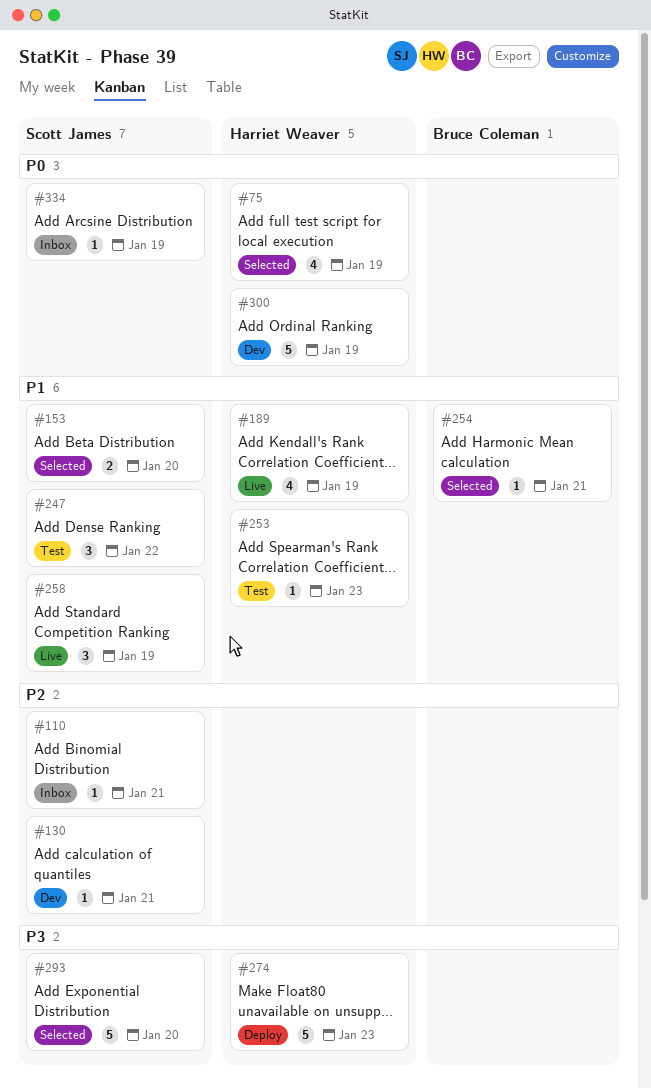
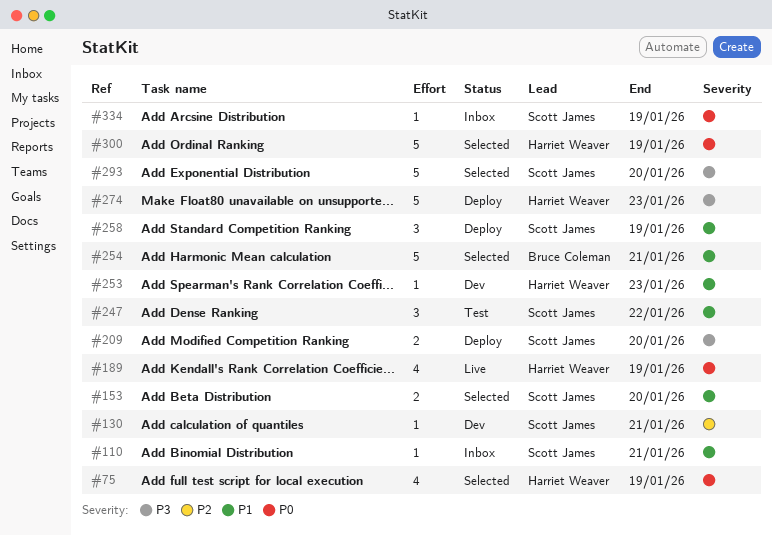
#110, priority: P2 -> P1
#189, priority: P1 -> P0
#209: none -> present
#253, status: Test -> Dev
#254, estimate: 1 -> 5
#258, status: Live -> Deploy
#300, status: Dev -> Selected

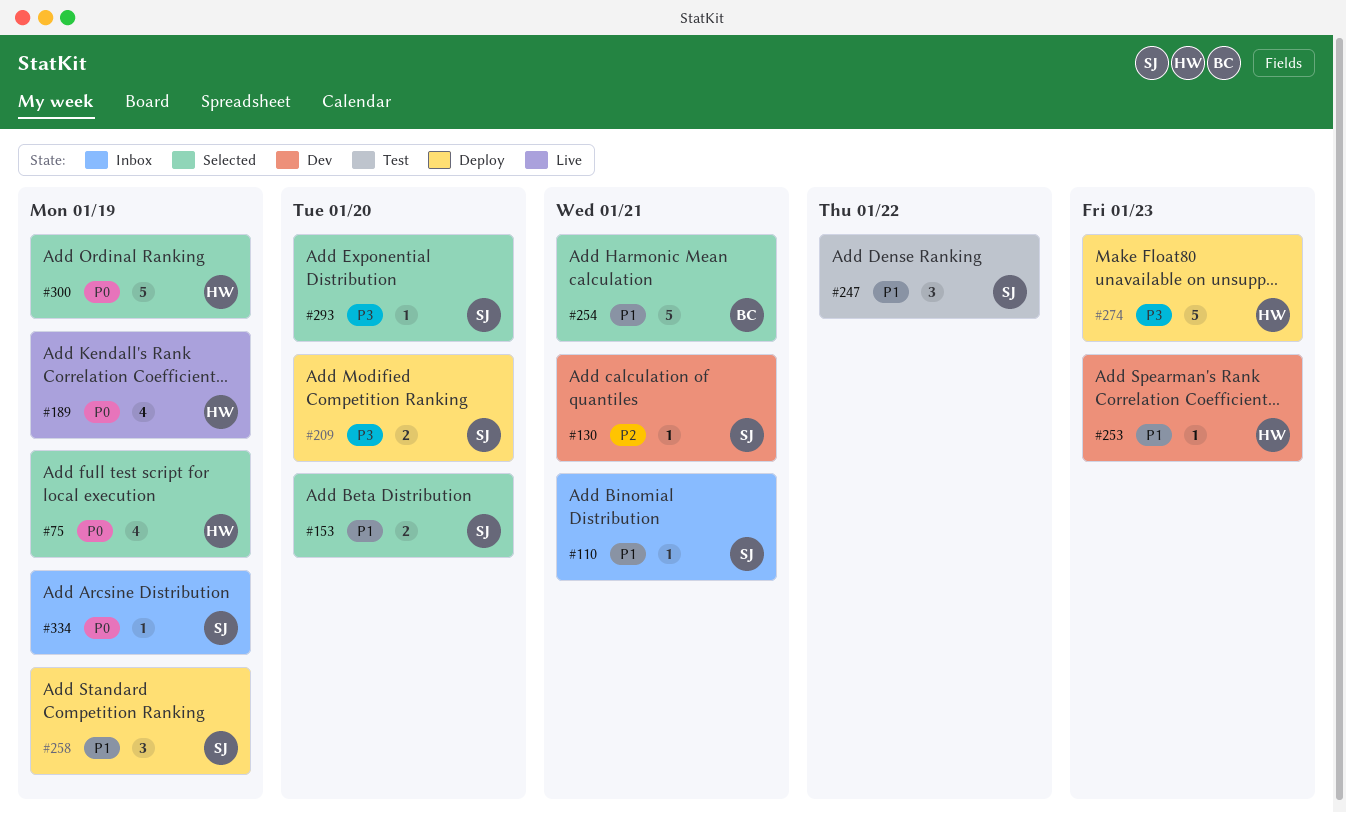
#293, estimate: 5 -> 1

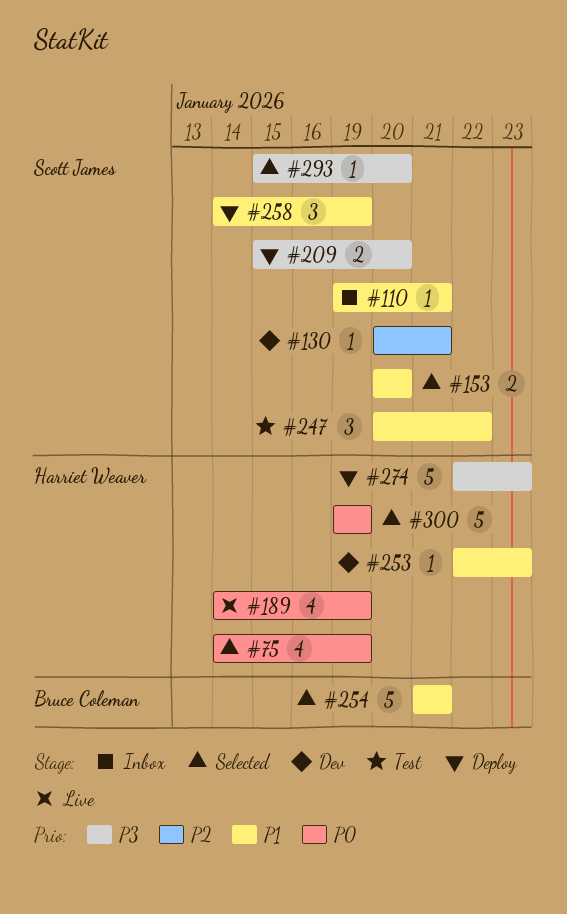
#334: present -> none

